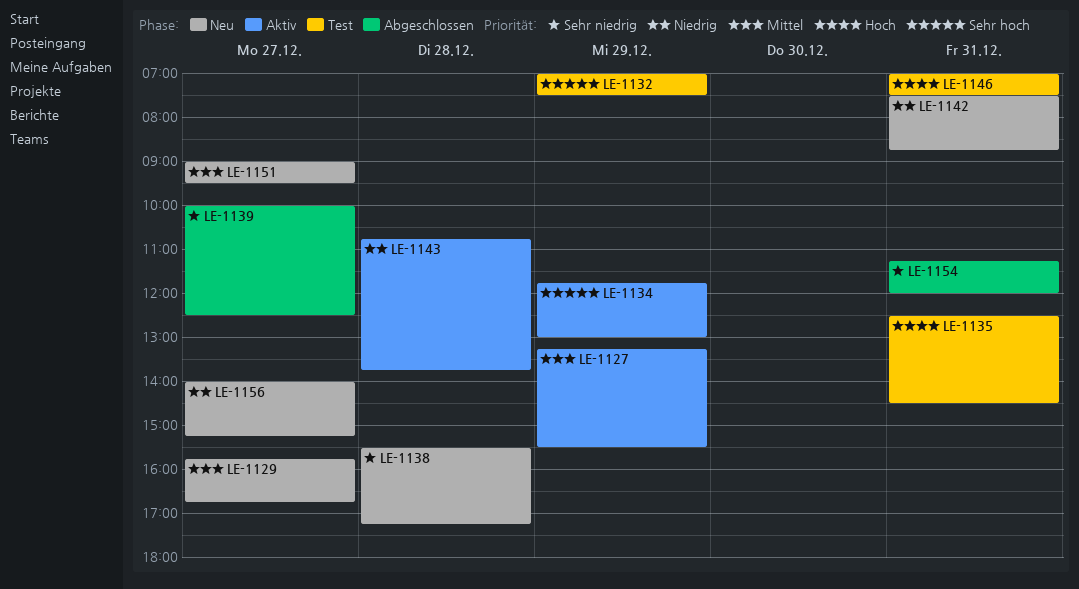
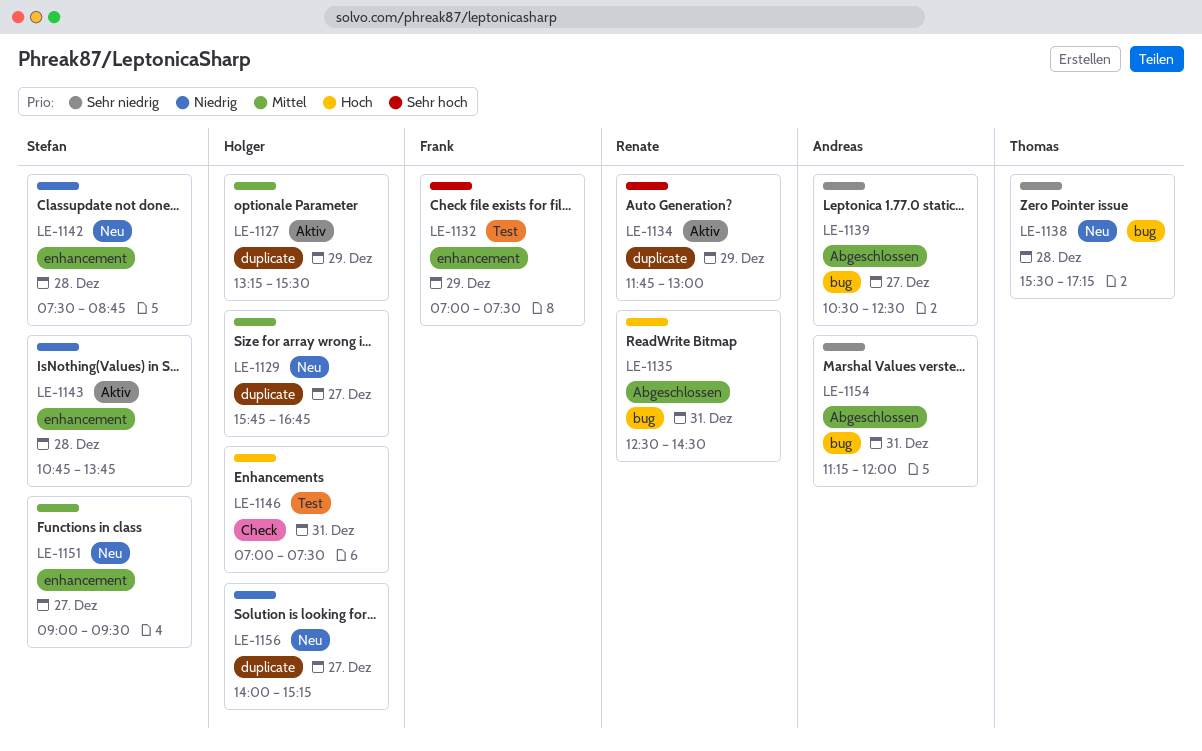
LE-1135, status: Test -> Abgeschlossen
LE-1139, begins: 10:00 -> 10:30
LE-1142, day: Dec 31 -> Dec 28

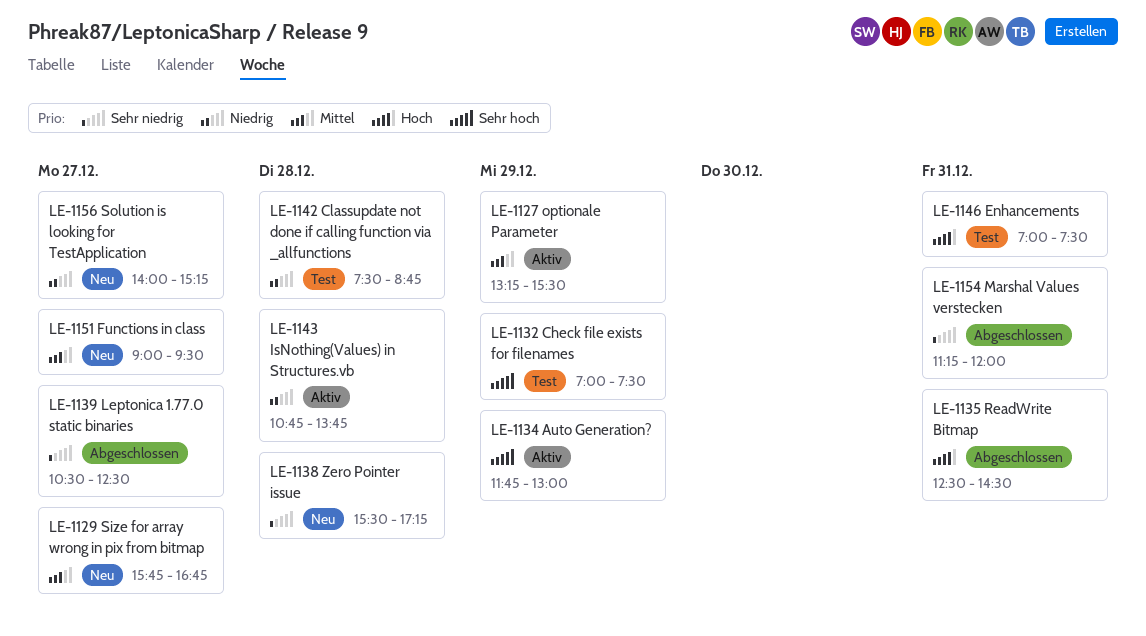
LE-1142, status: Neu -> Test

